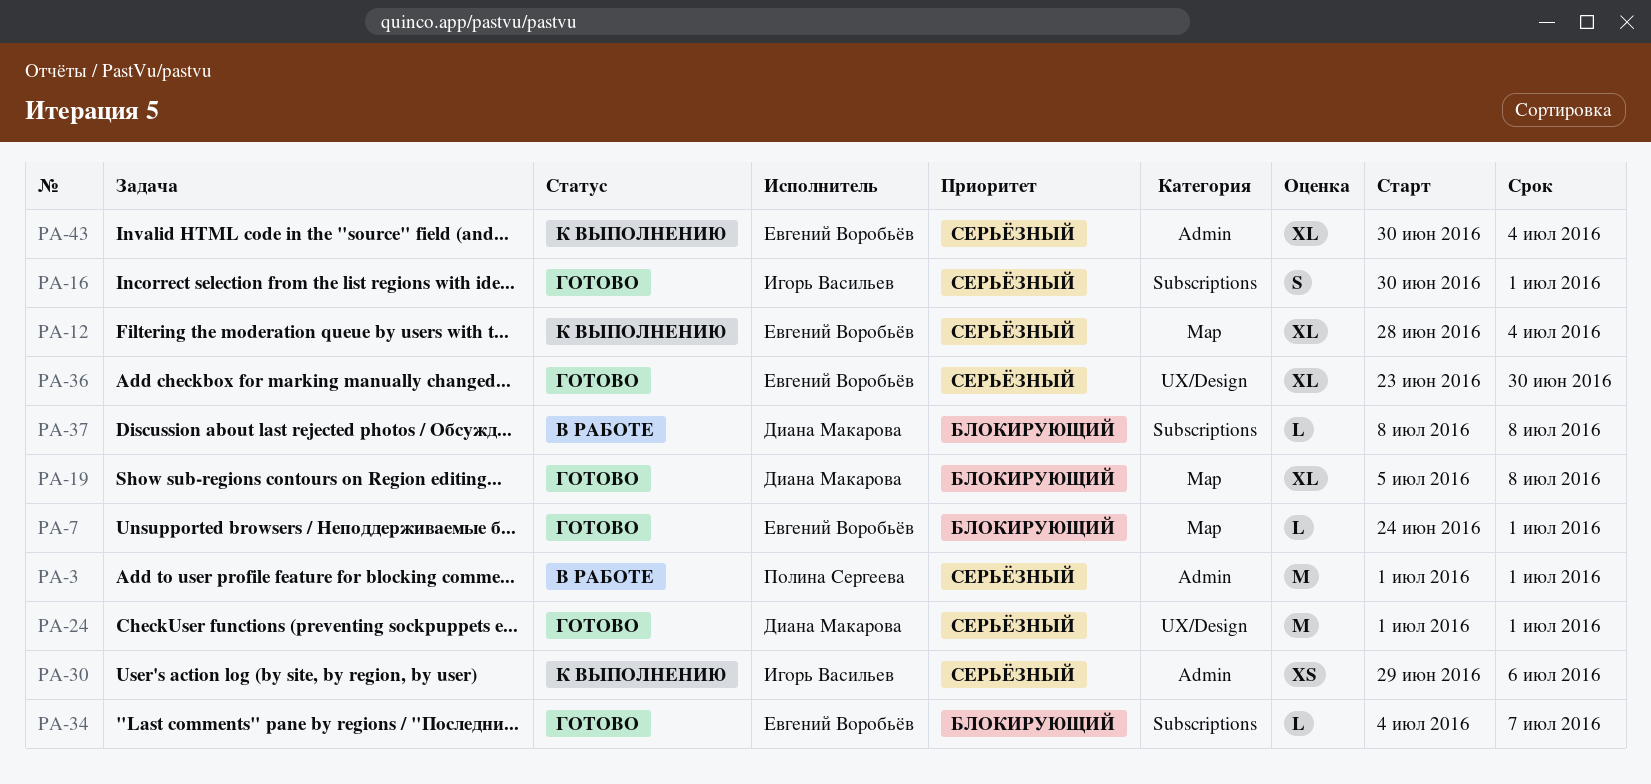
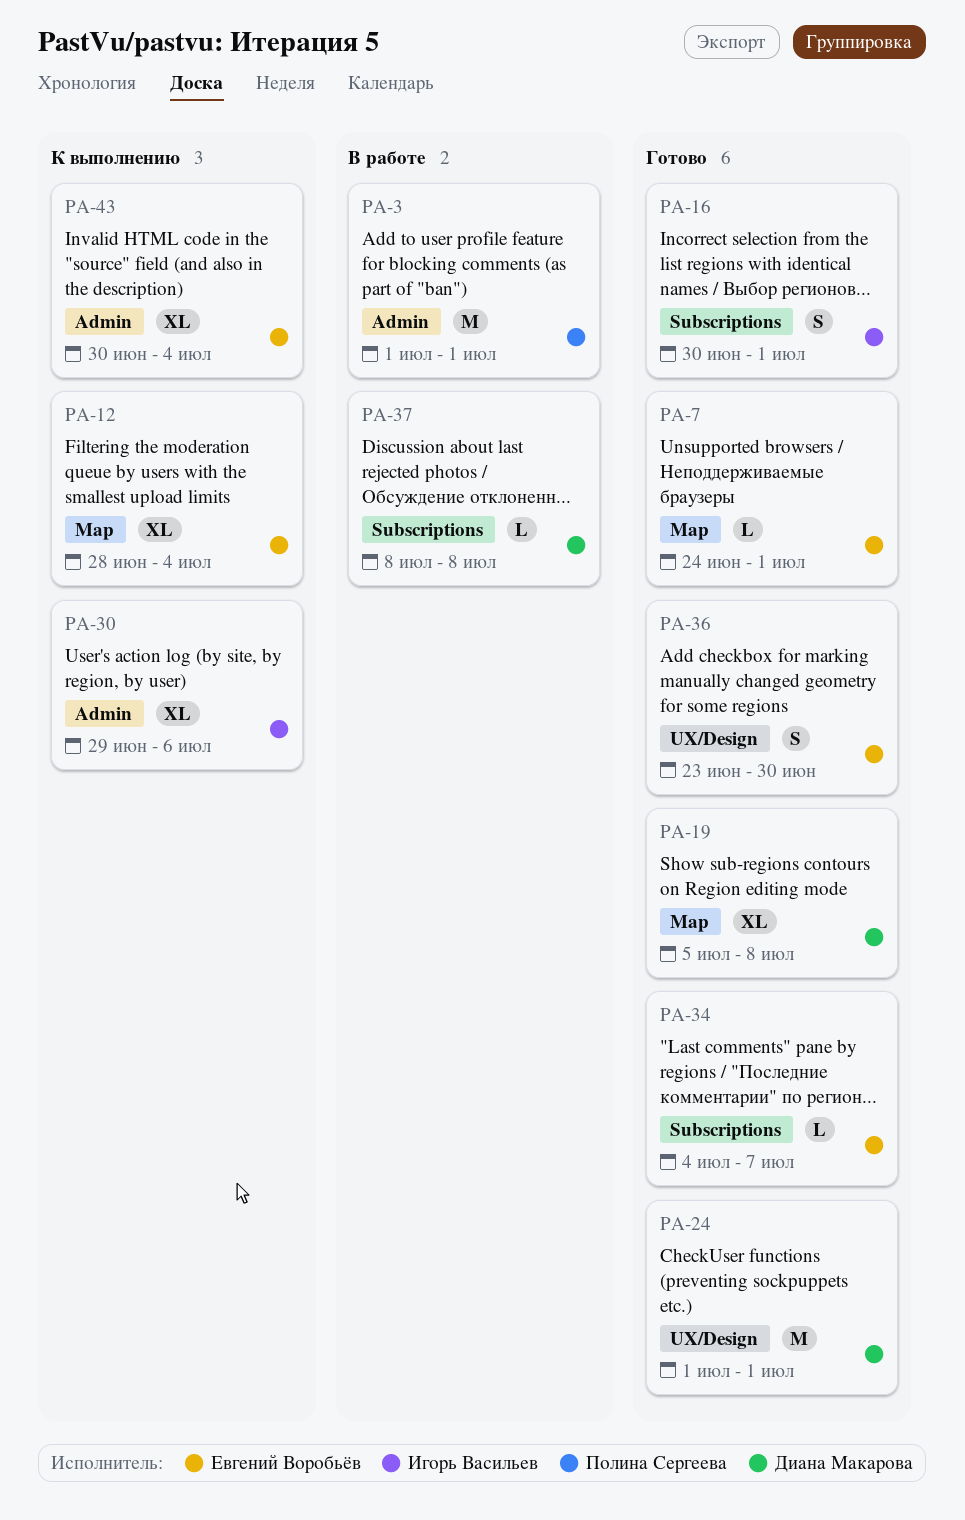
PA-30, estimate: XS -> XL
PA-36, estimate: XL -> S

